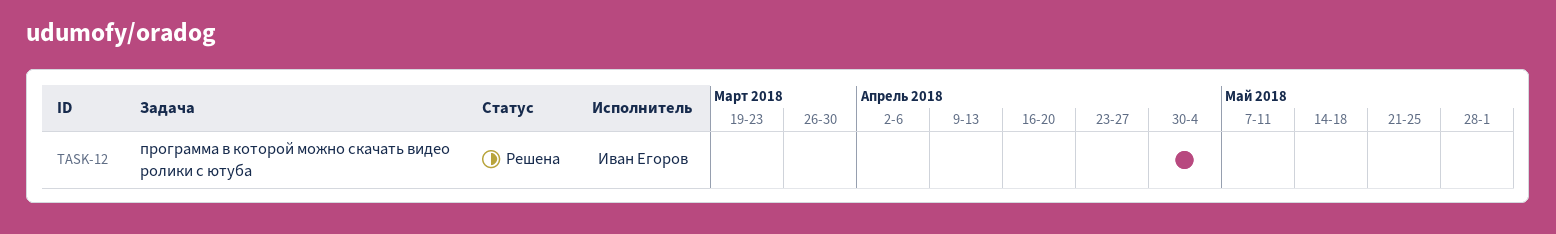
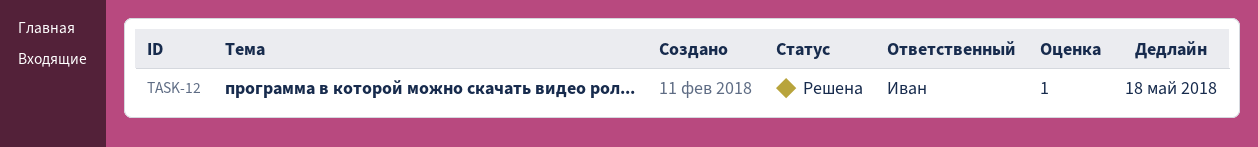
TASK-12, due: May 4 -> May 18

